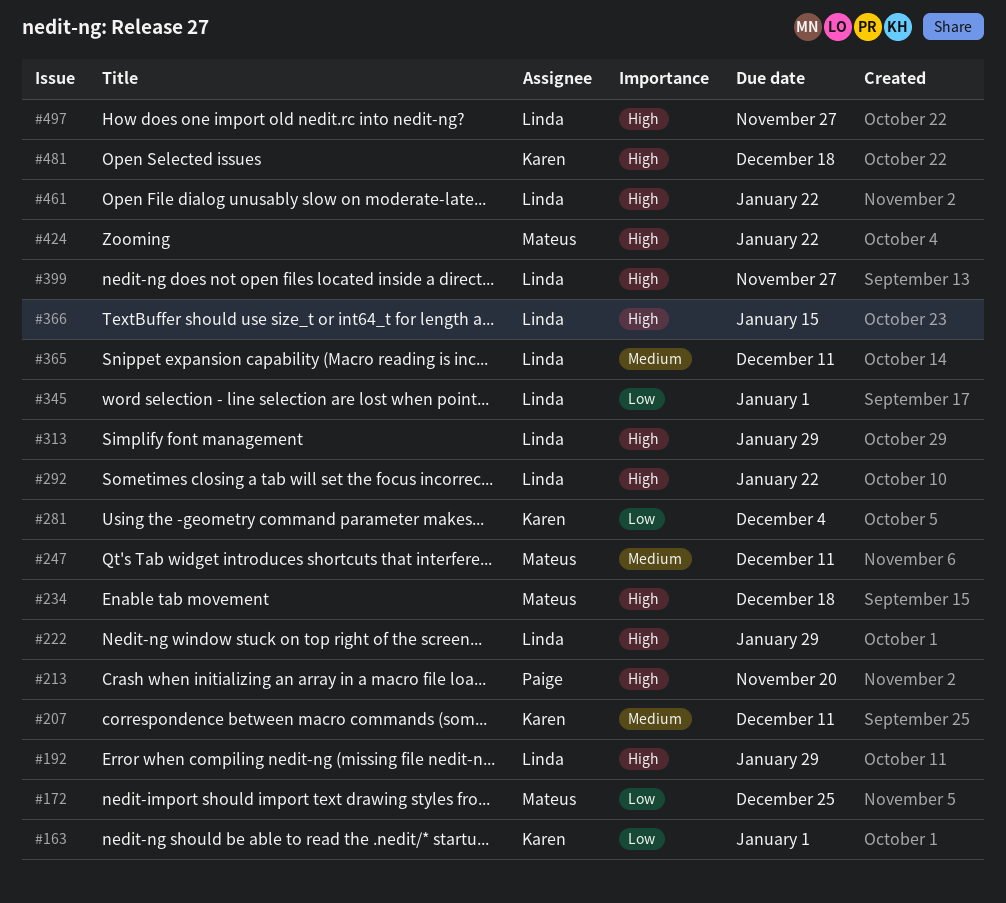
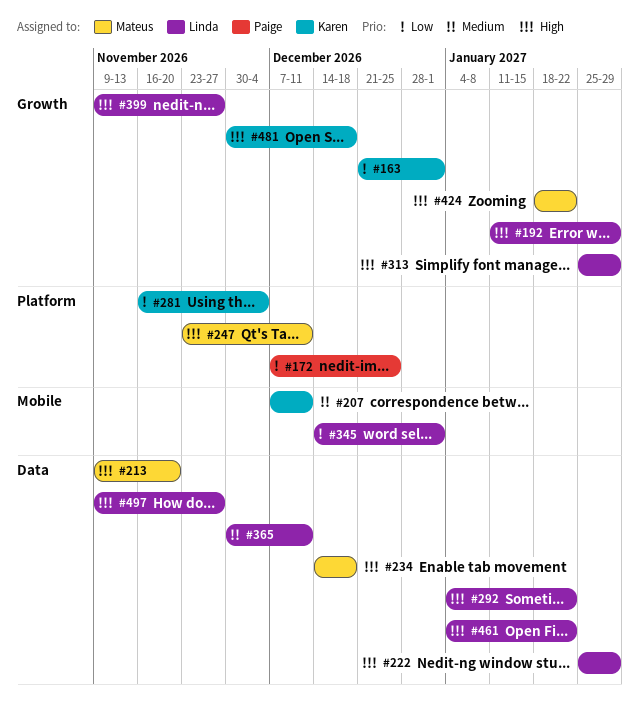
#172, owner: Mateus -> Paige
#213, owner: Paige -> Mateus
#247, priority: Medium -> High
#366: present -> none

